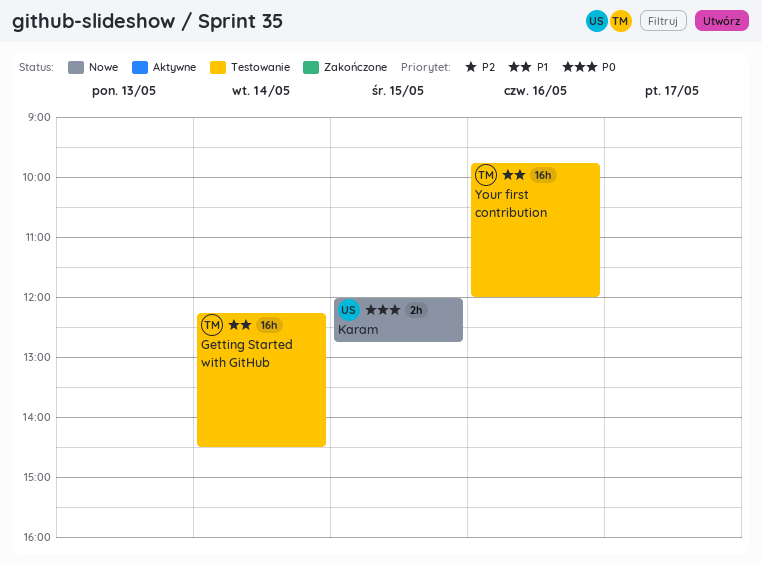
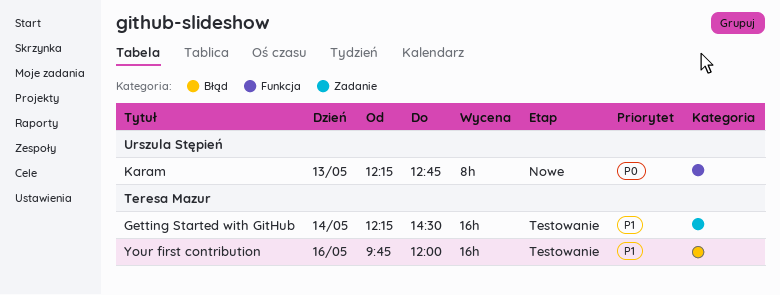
Karam, estimate: 2h -> 8h
Karam, day: May 15 -> May 13
Karam, begins: 12:00 -> 12:15

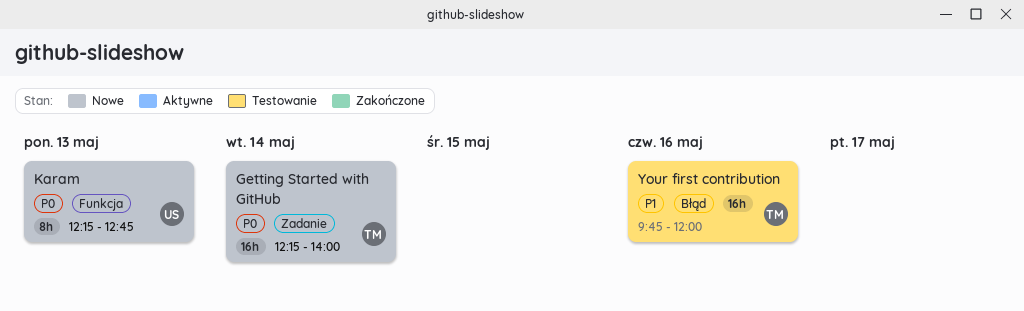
Getting Started with GitHub, status: Testowanie -> Nowe
Getting Started with GitHub, priority: P1 -> P0
Getting Started with GitHub, ends: 14:30 -> 14:00

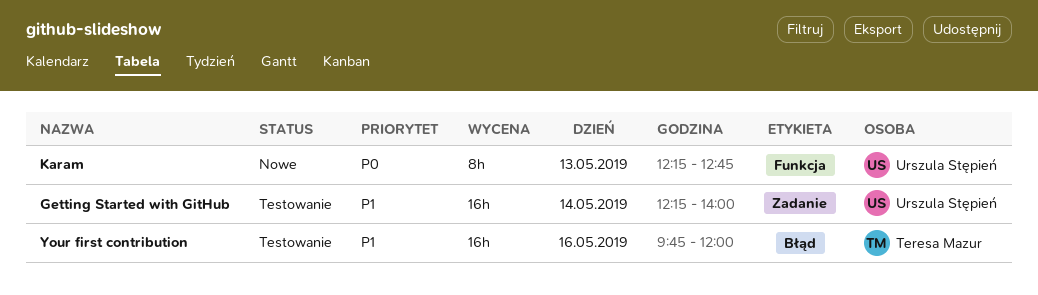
Getting Started with GitHub, status: Nowe -> Testowanie
Getting Started with GitHub, owner: Teresa Mazur -> Urszula Stępień
Getting Started with GitHub, priority: P0 -> P1

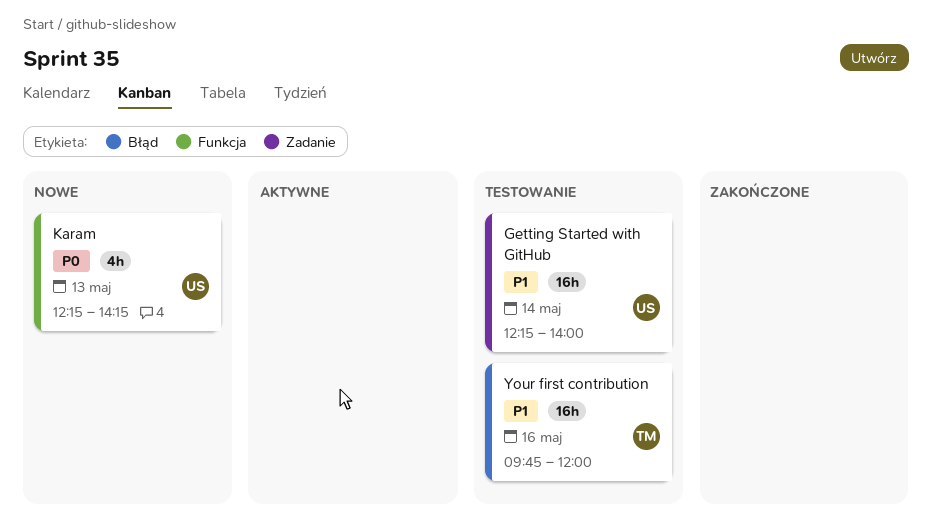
Karam, estimate: 8h -> 4h
Karam, ends: 12:45 -> 14:15

